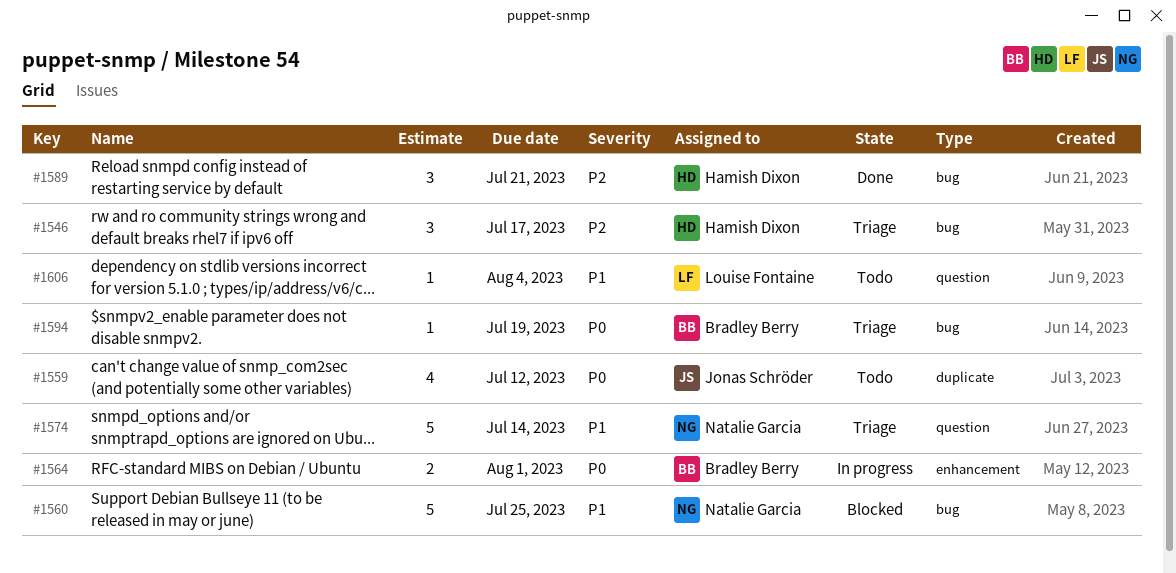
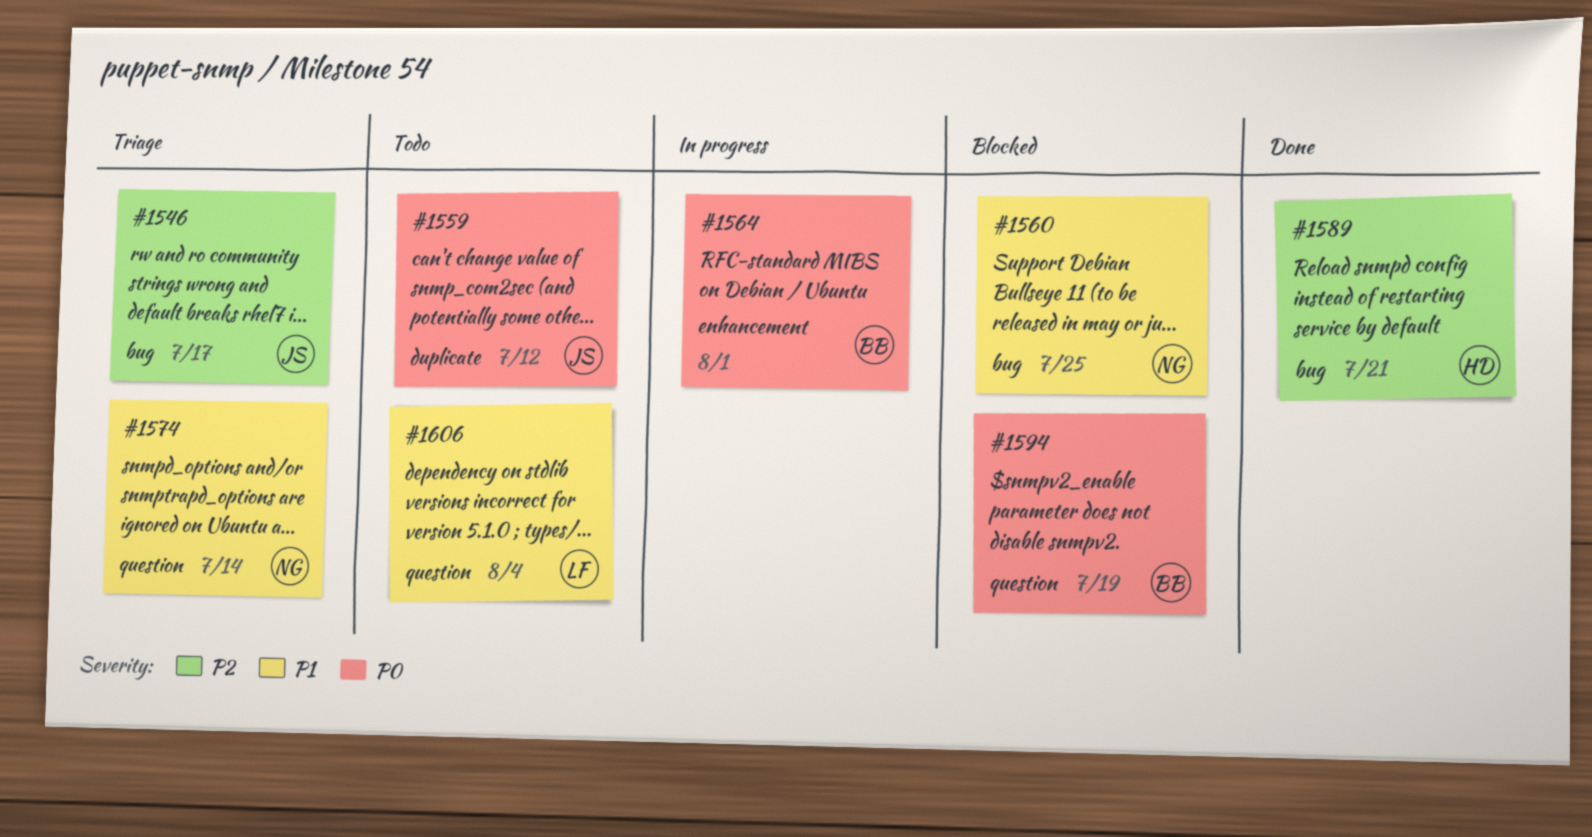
#1546, owner: Hamish Dixon -> Jonas Schröder
#1594, status: Triage -> Blocked
#1594, label: bug -> question

